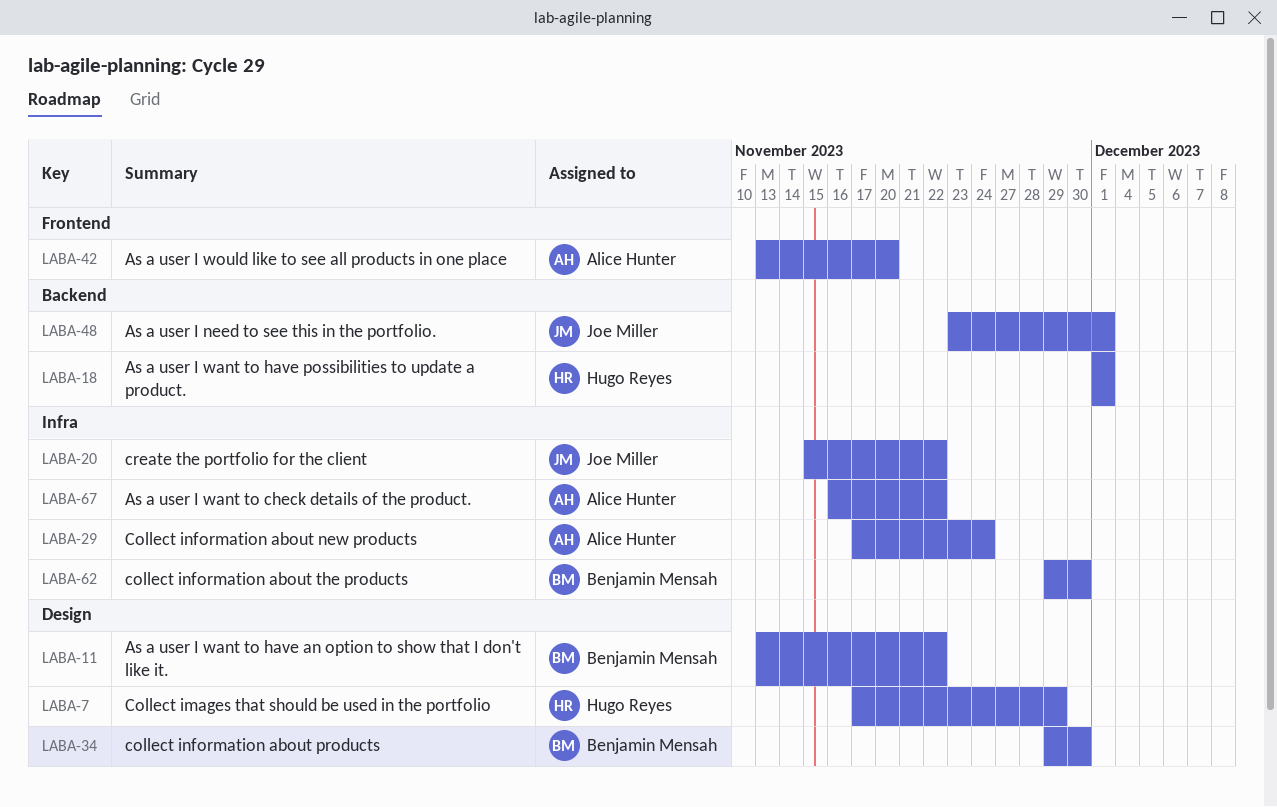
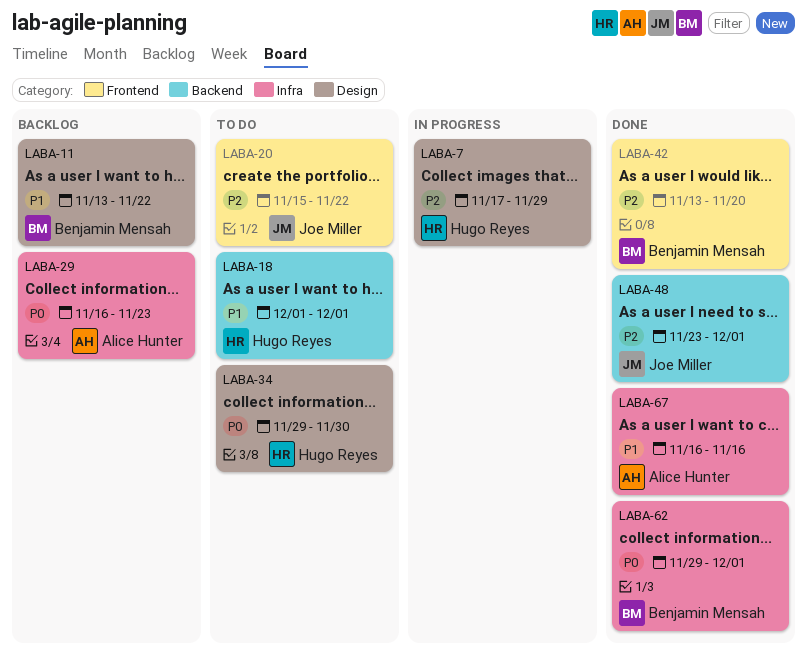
LABA-20, label: Infra -> Frontend
LABA-29, start: Nov 17 -> Nov 16
LABA-29, due: Nov 24 -> Nov 23
LABA-34, owner: Benjamin Mensah -> Hugo Reyes
LABA-42, owner: Alice Hunter -> Benjamin Mensah
LABA-62, due: Nov 30 -> Dec 1
LABA-67, due: Nov 22 -> Nov 16

